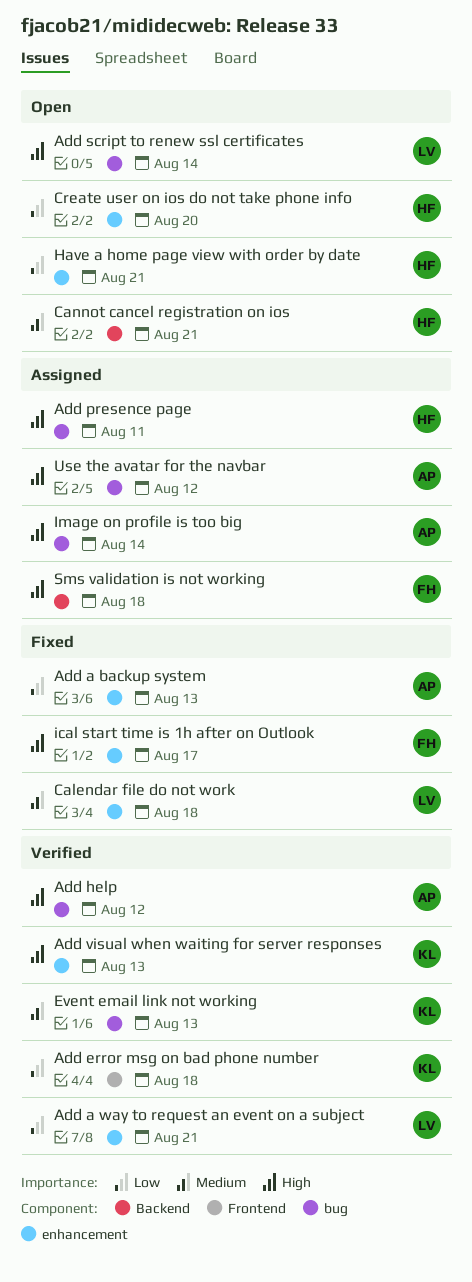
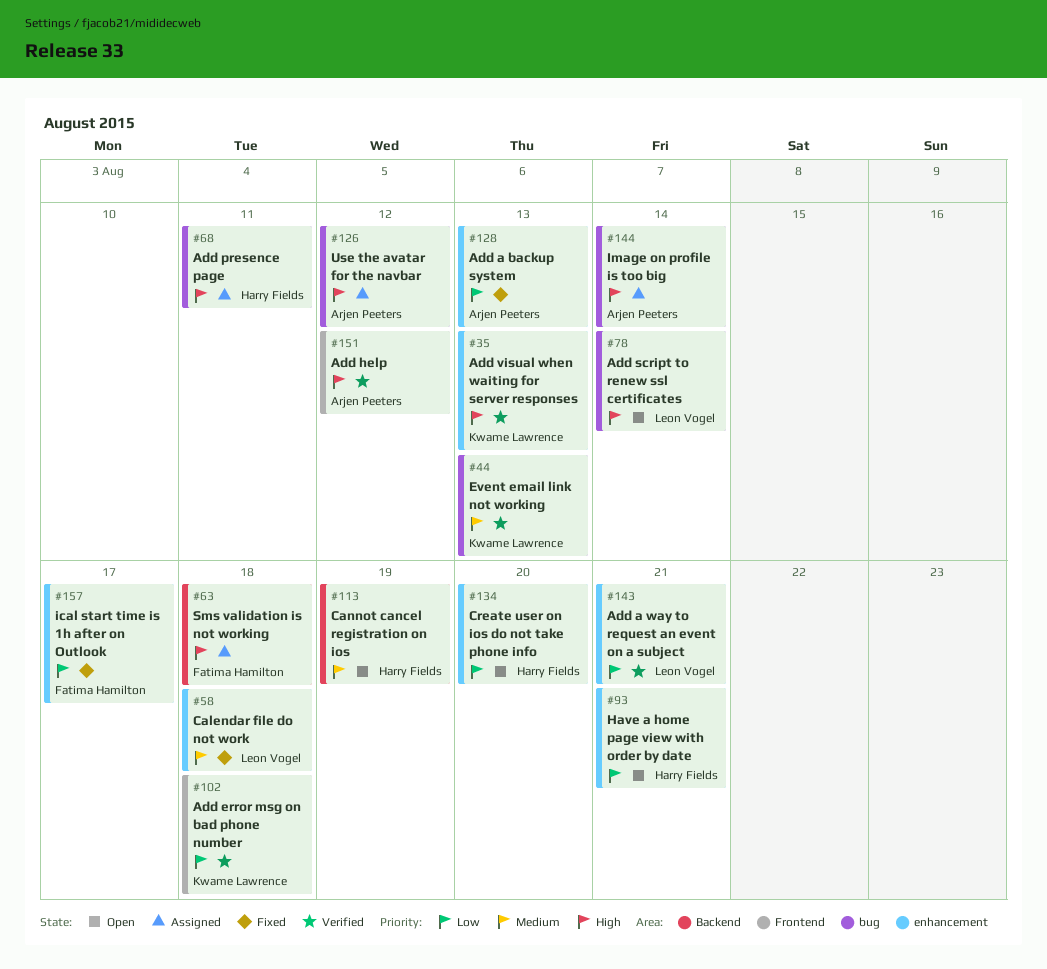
Add help, label: bug -> Frontend
Cannot cancel registration on ios, due: Aug 21 -> Aug 19
ical start time is 1h after on Outlook, priority: High -> Low

